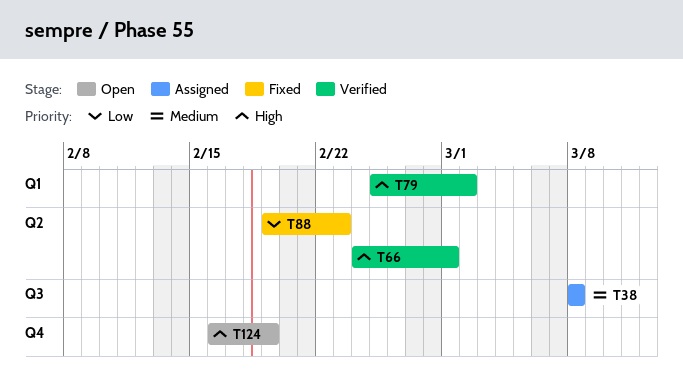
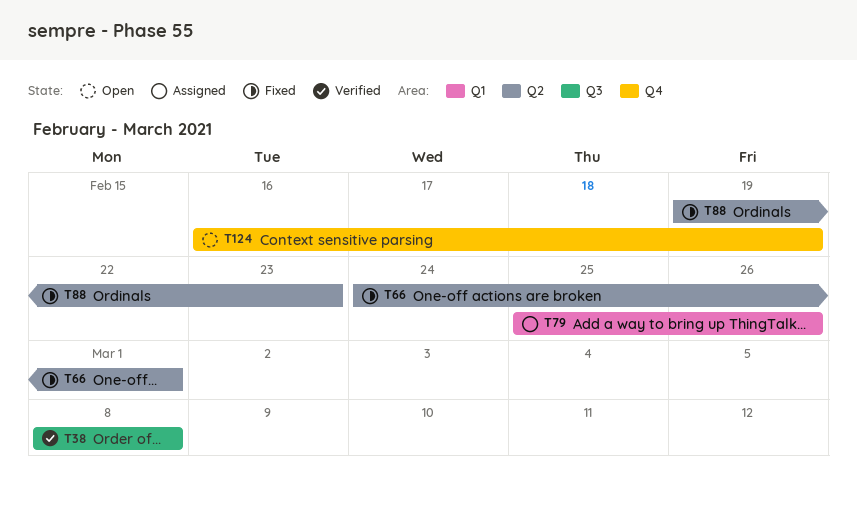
T38, status: Assigned -> Verified
T66, status: Verified -> Fixed
T79, status: Verified -> Assigned
T79, due: Mar 2 -> Feb 26

